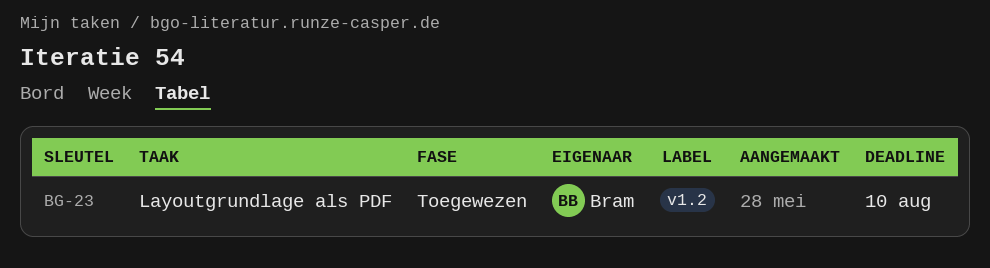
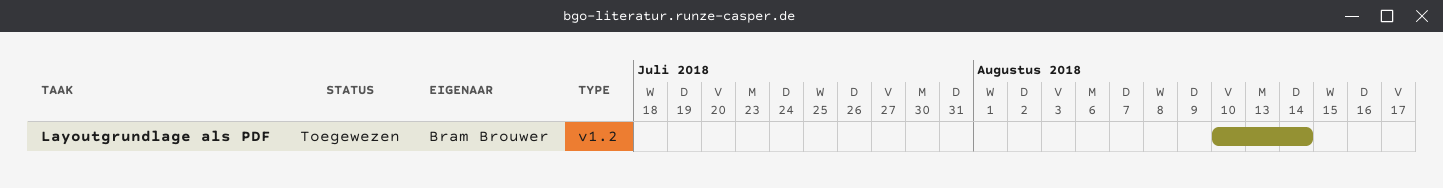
Layoutgrundlage als PDF, due: Aug 10 -> Aug 14

